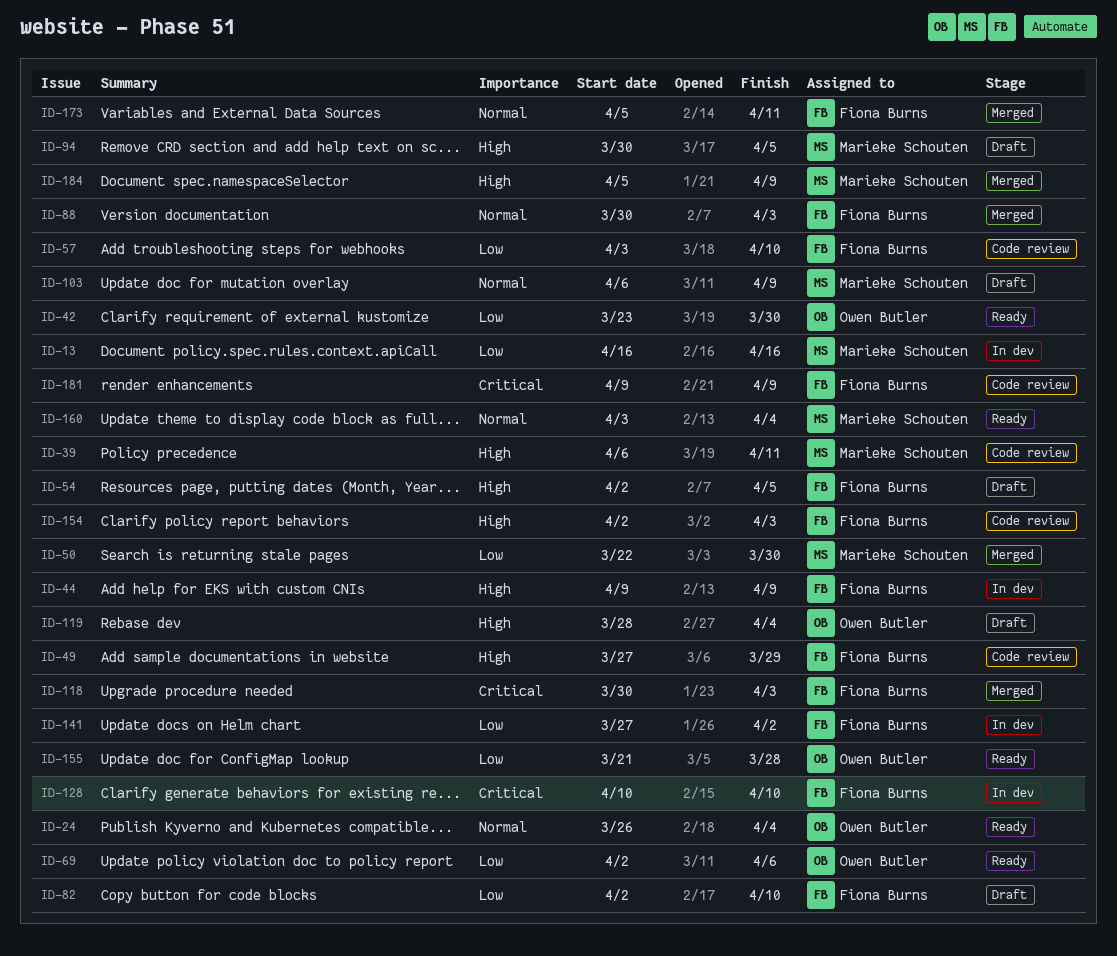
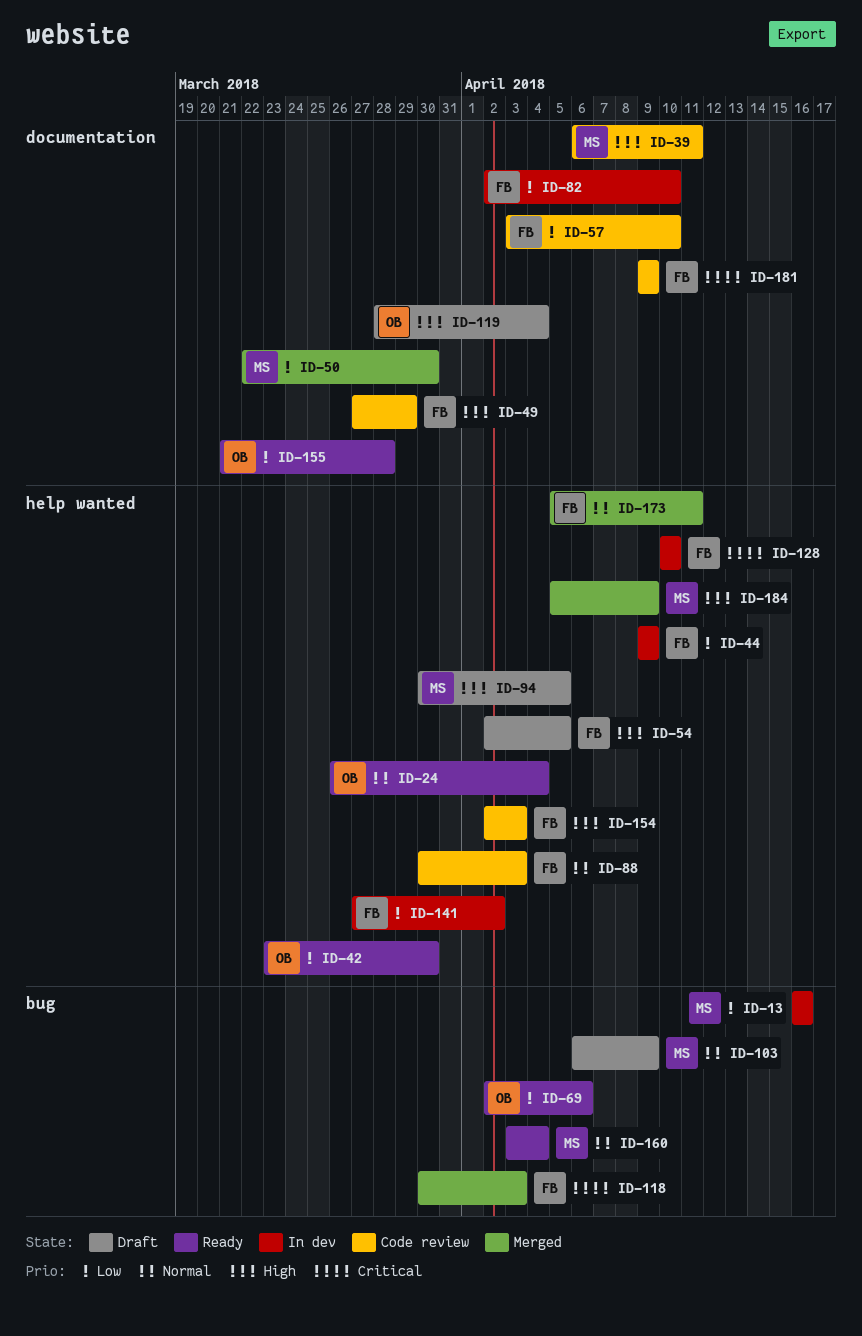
ID-44, priority: High -> Low
ID-82, status: Draft -> In dev
ID-88, status: Merged -> Code review

